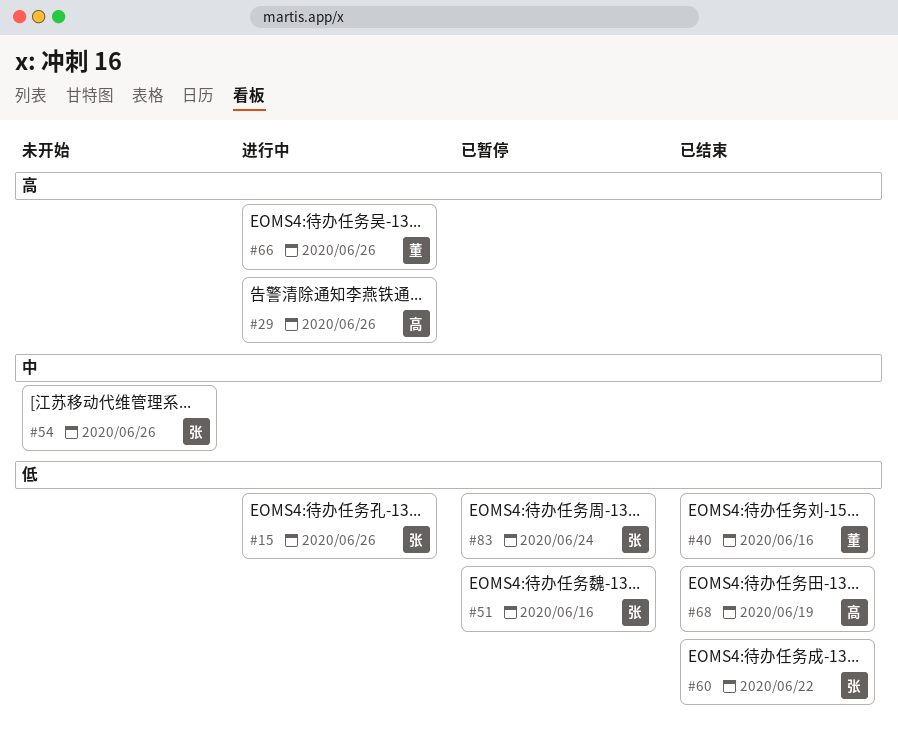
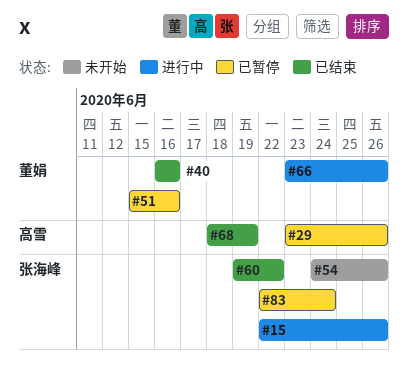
#29, status: 进行中 -> 已暂停
#51, owner: 张海峰 -> 董娟

